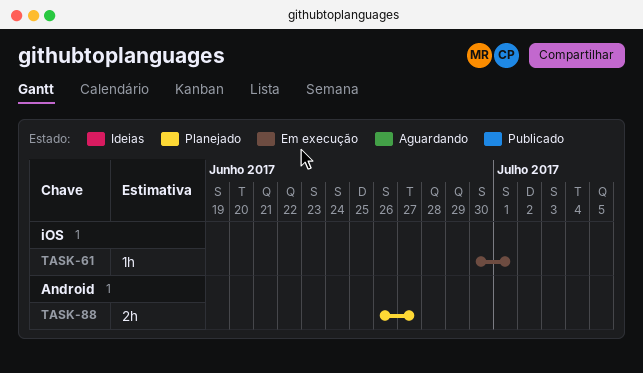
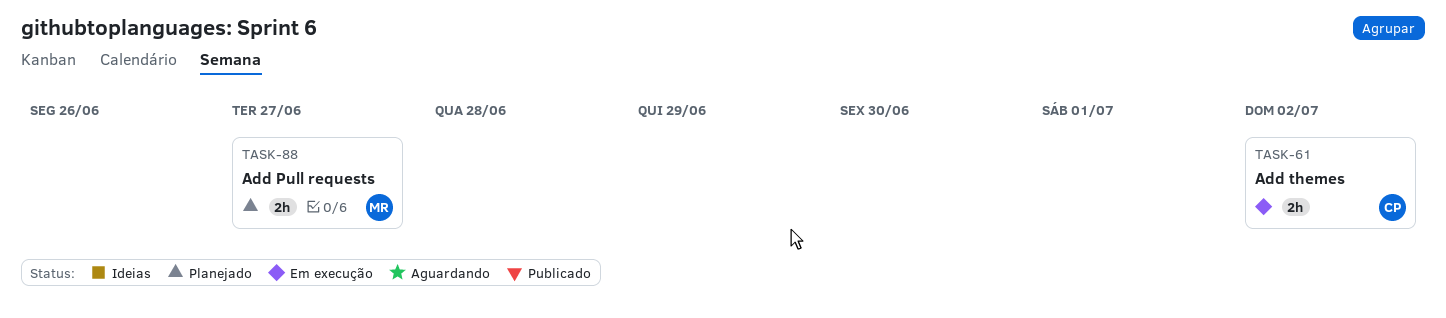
TASK-61, estimate: 1h -> 2h
TASK-61, due: Jul 1 -> Jul 2

